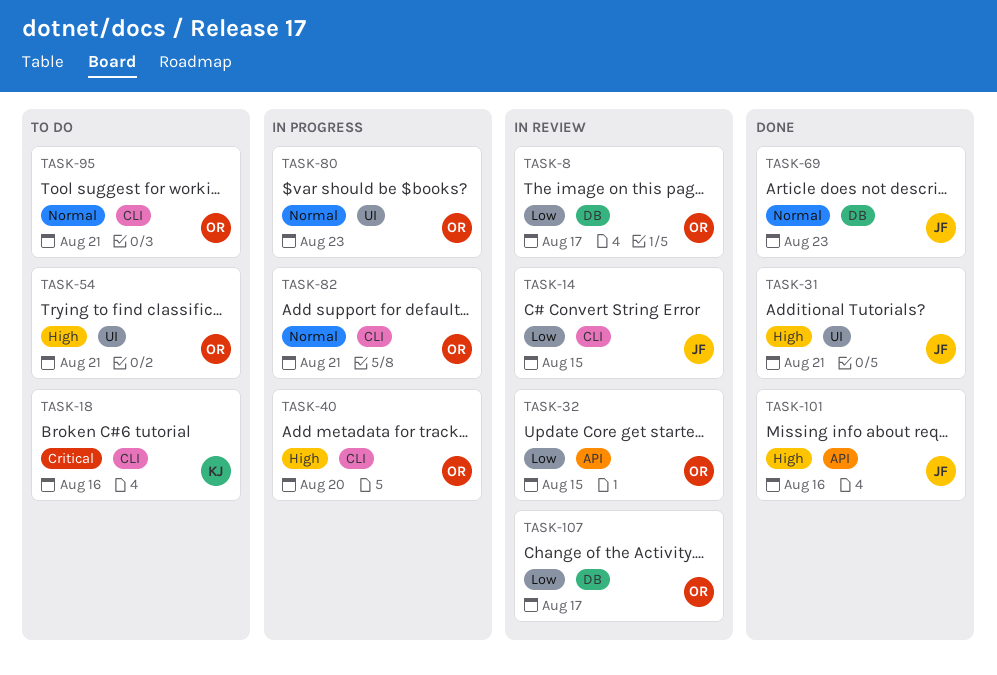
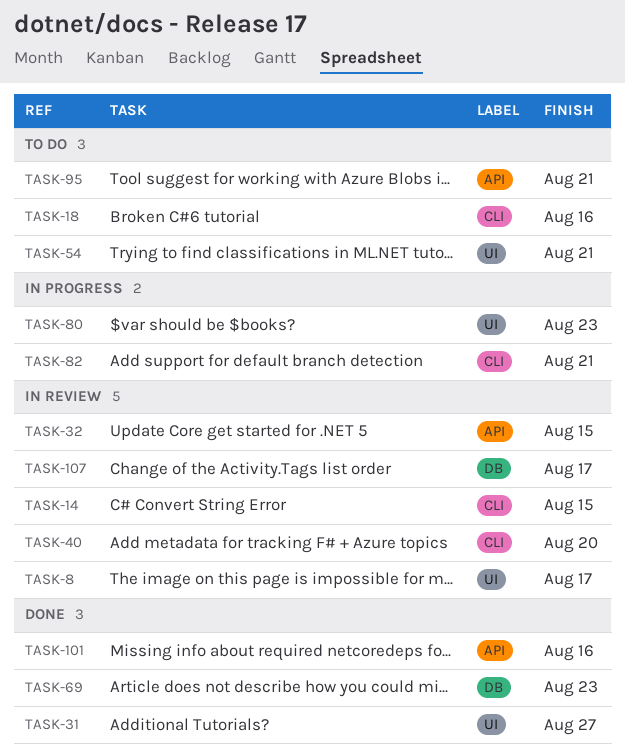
TASK-8, label: DB -> UI
TASK-31, due: Aug 21 -> Aug 27
TASK-40, status: In progress -> In review
TASK-95, label: CLI -> API

